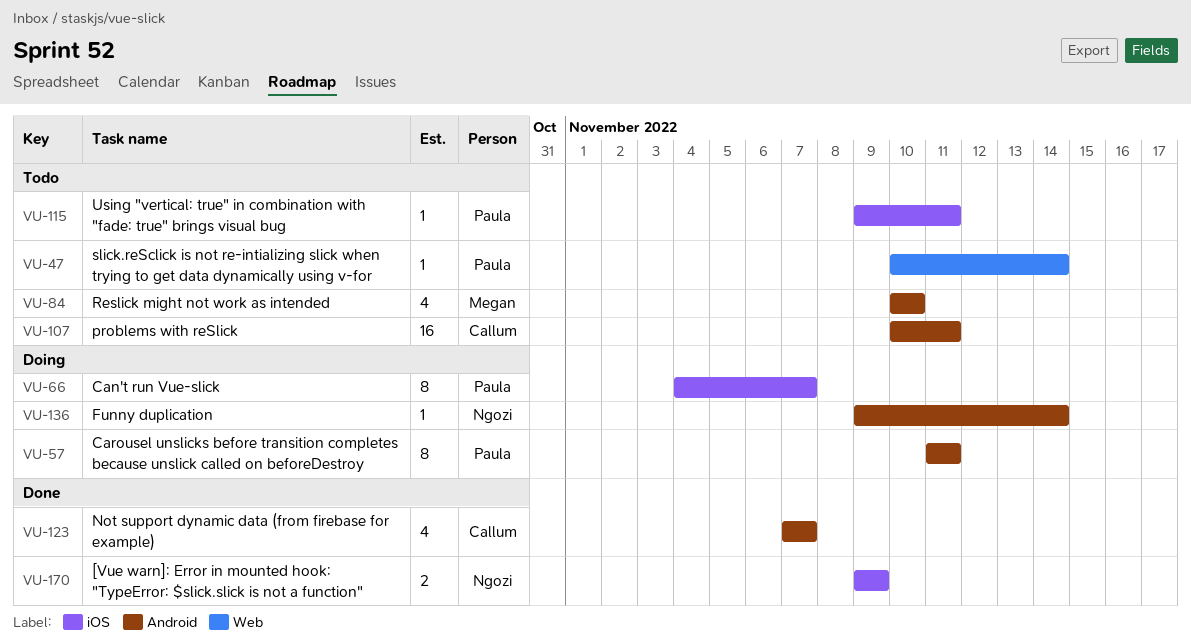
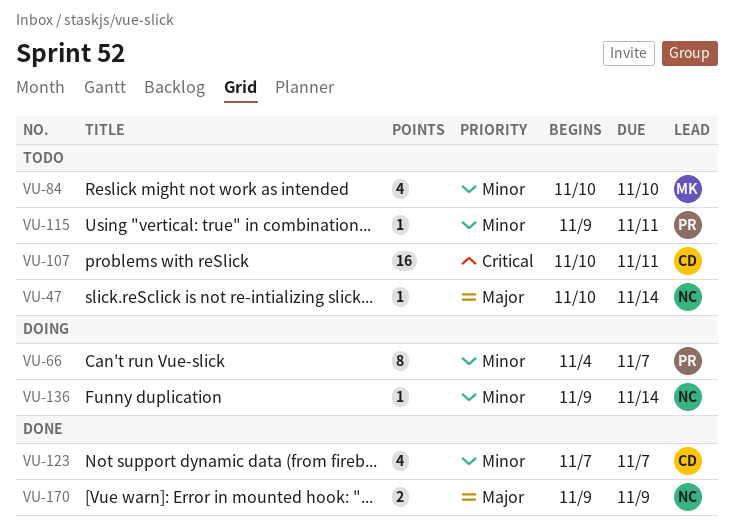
VU-47, owner: Paula -> Ngozi
VU-57: present -> none

